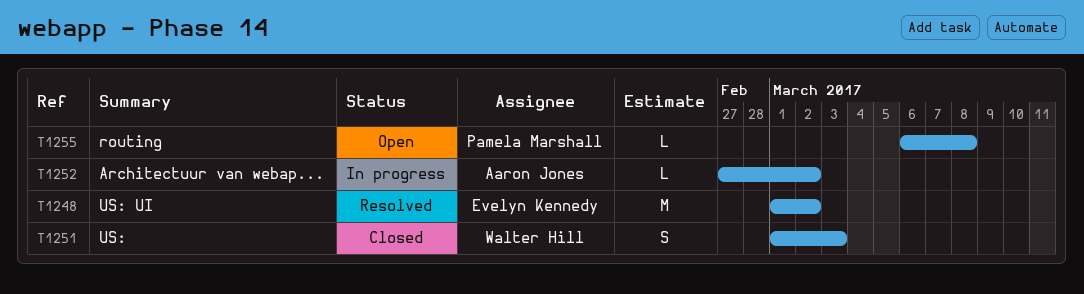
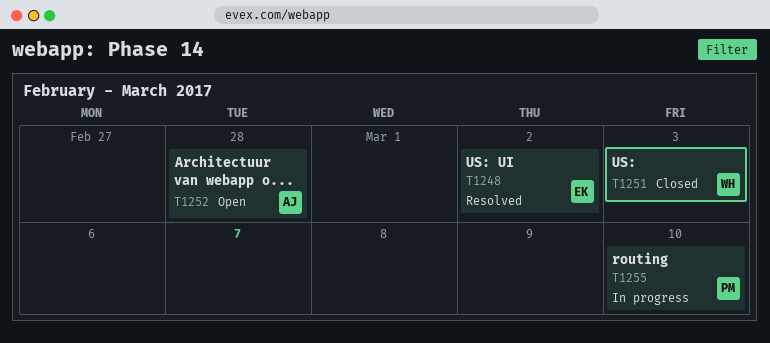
T1252, status: In progress -> Open
T1252, due: Mar 2 -> Feb 28
T1255, status: Open -> In progress
T1255, due: Mar 8 -> Mar 10

